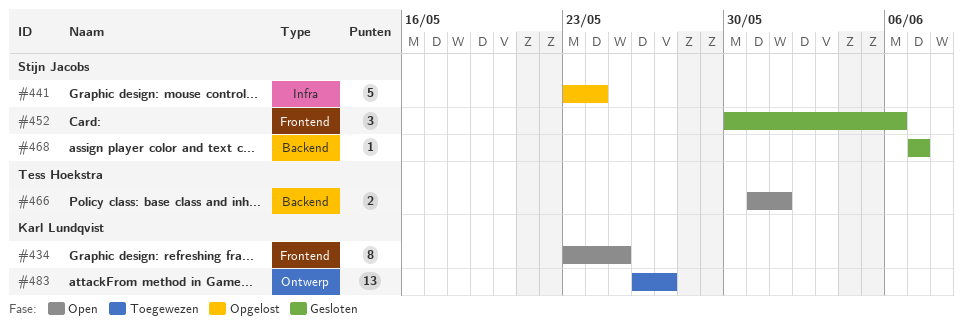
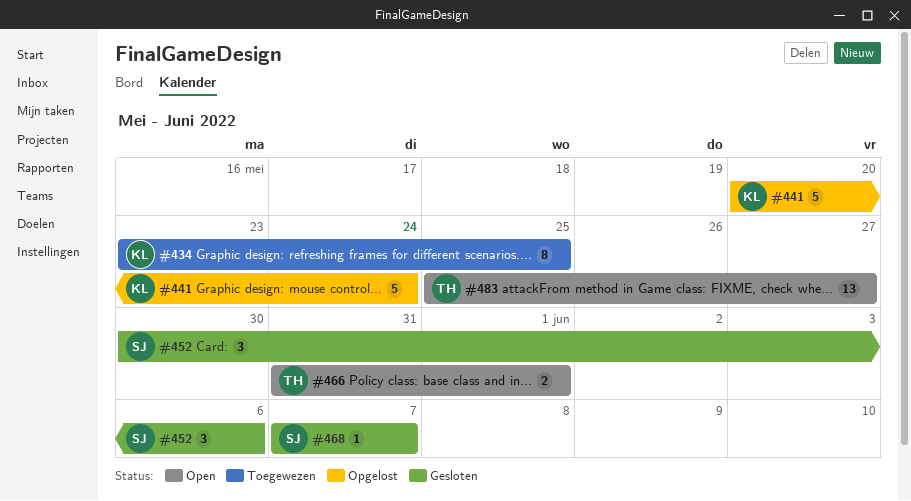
#434, status: Open -> Toegewezen
#441, owner: Stijn Jacobs -> Karl Lundqvist
#441, start: May 23 -> May 20
#483, status: Toegewezen -> Open
#483, owner: Karl Lundqvist -> Tess Hoekstra
#483, start: May 26 -> May 25

